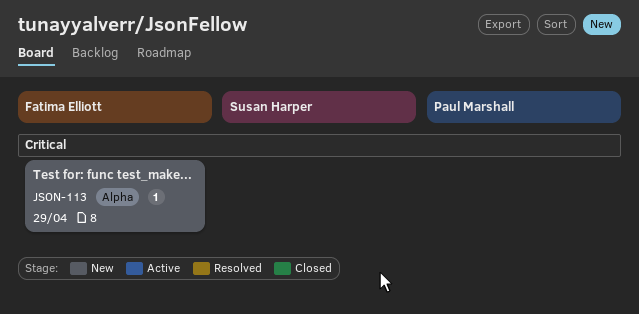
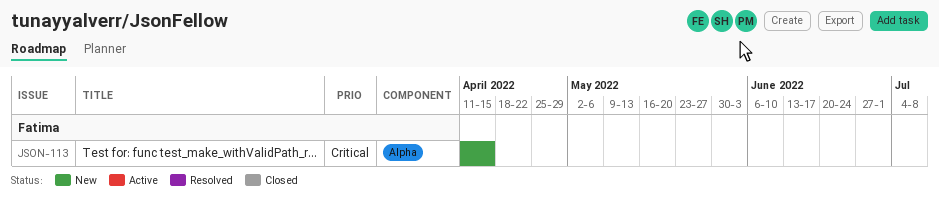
JSON-113, due: Apr 29 -> Apr 15

